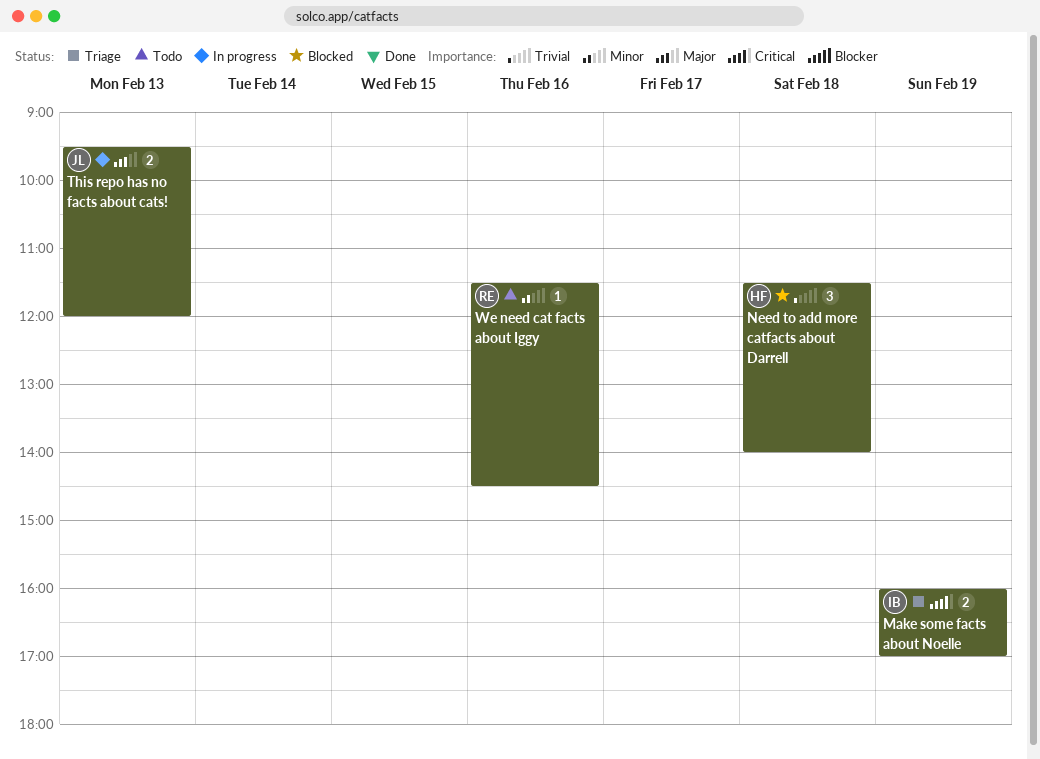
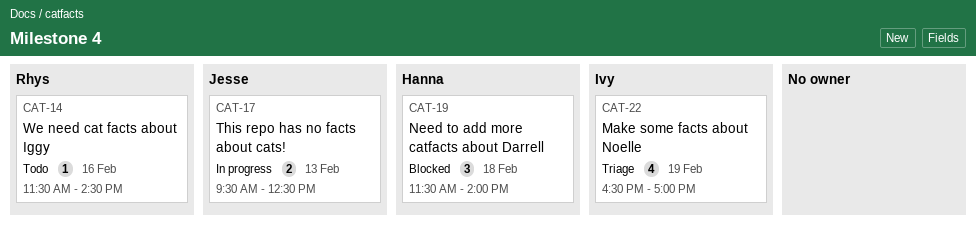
Make some facts about Noelle, estimate: 2 -> 4
Make some facts about Noelle, begins: 16:00 -> 16:30
This repo has no facts about cats!, ends: 12:00 -> 12:30

